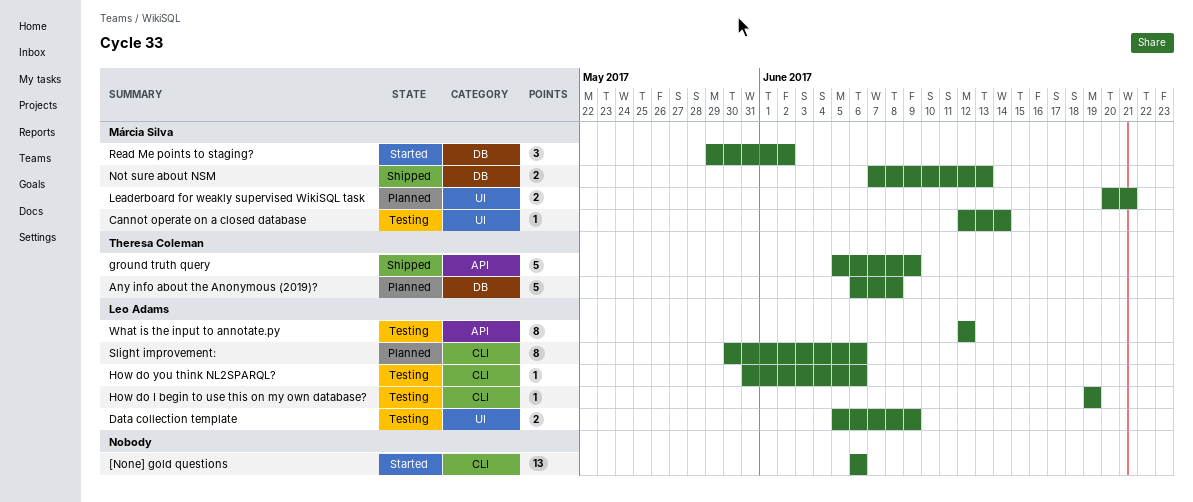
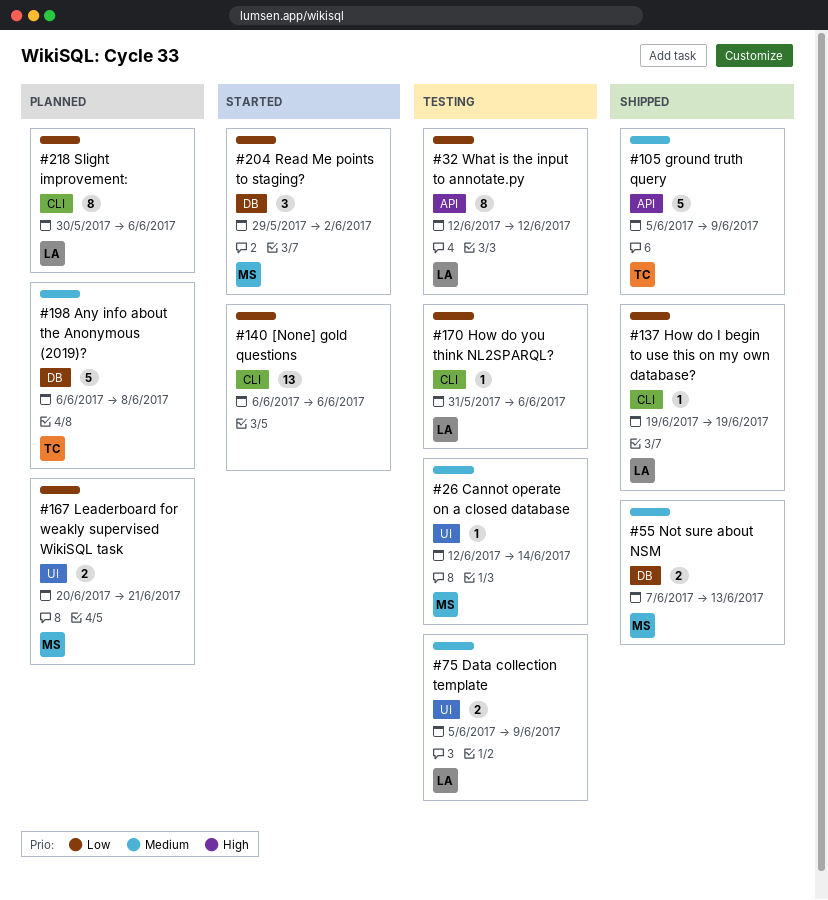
How do I begin to use this on my own database?, status: Testing -> Shipped

